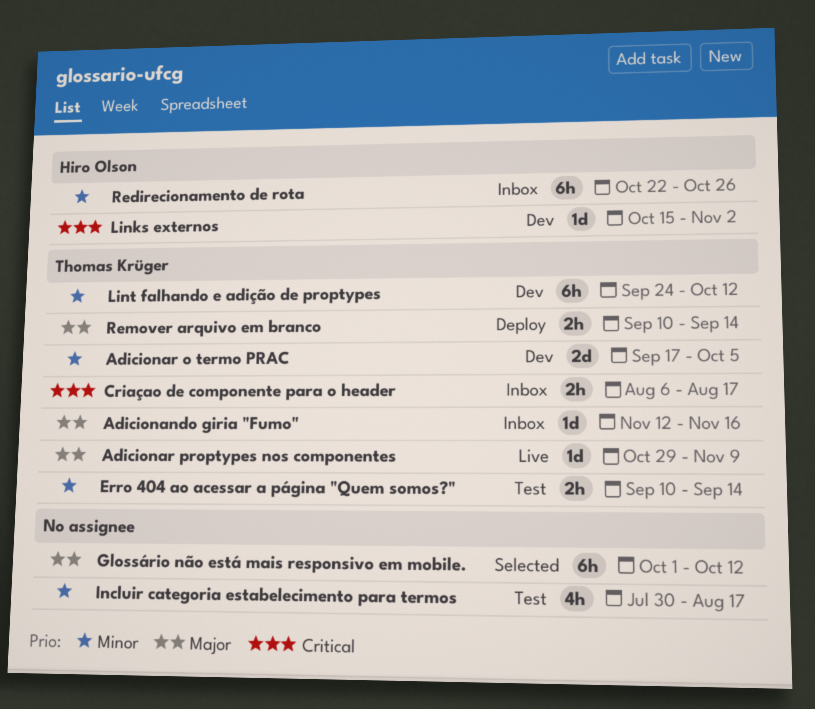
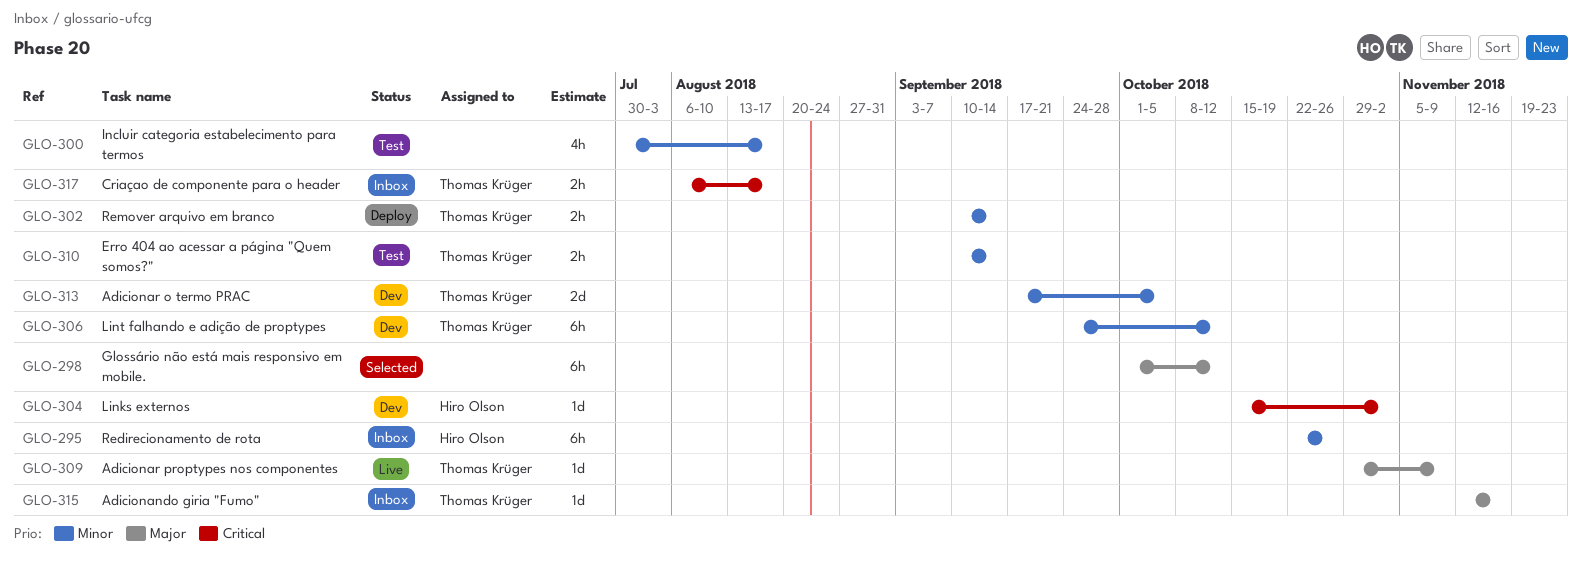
Remover arquivo em branco, priority: Major -> Minor

